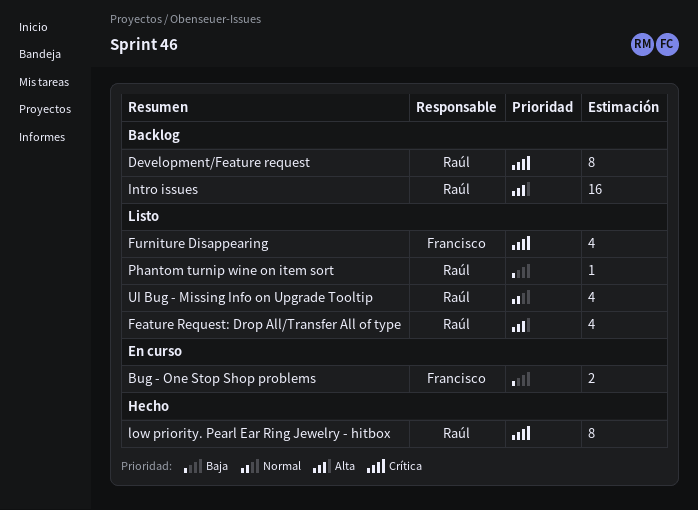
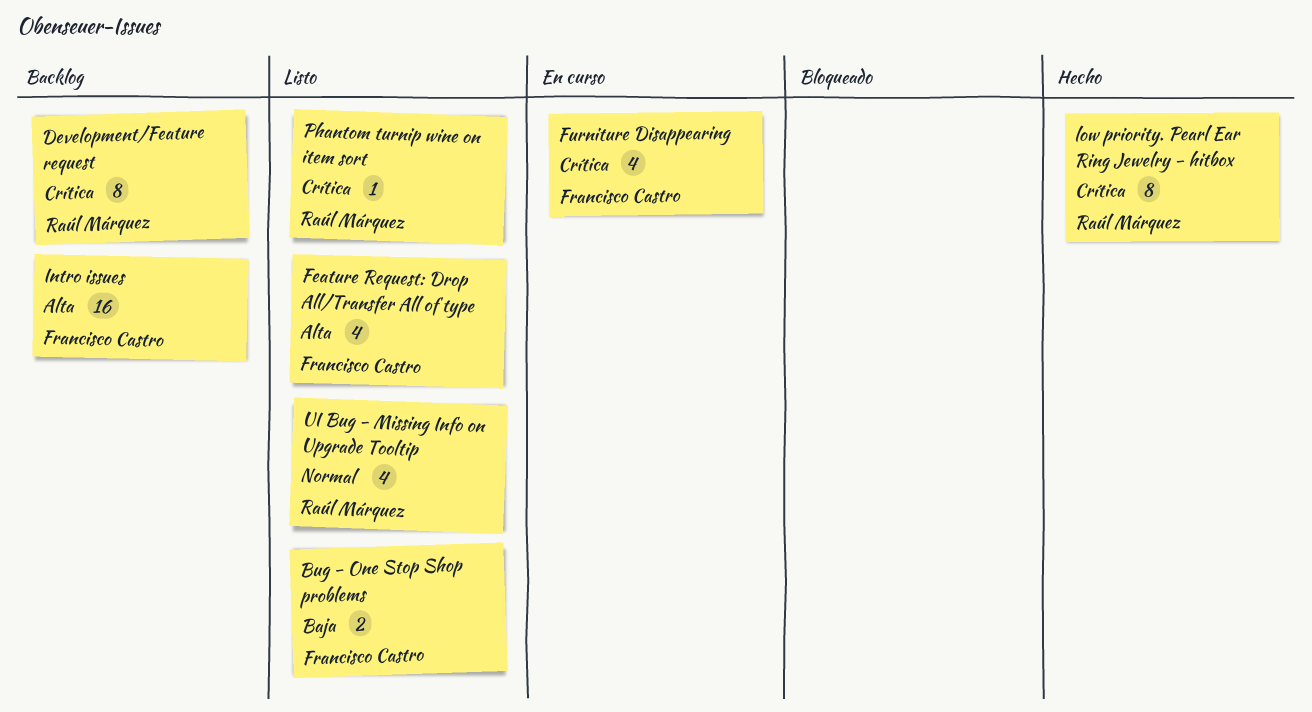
Bug - One Stop Shop problems, status: En curso -> Listo
Feature Request: Drop All/Transfer All of type, owner: Raúl Márquez -> Francisco Castro
Furniture Disappearing, status: Listo -> En curso
Intro issues, owner: Raúl Márquez -> Francisco Castro
Phantom turnip wine on item sort, priority: Baja -> Crítica

